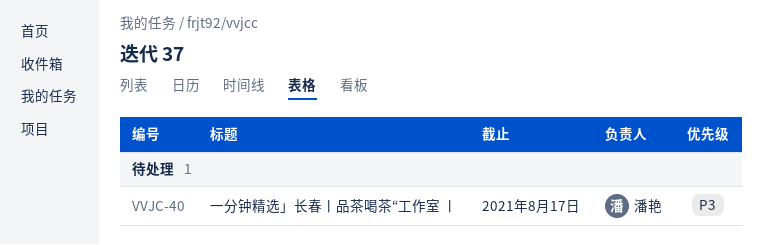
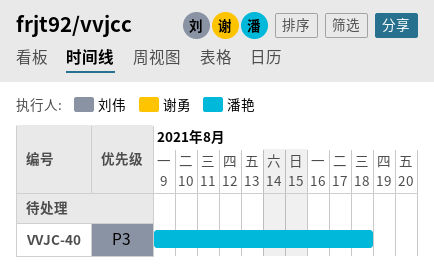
VVJC-40, due: Aug 17 -> Aug 18

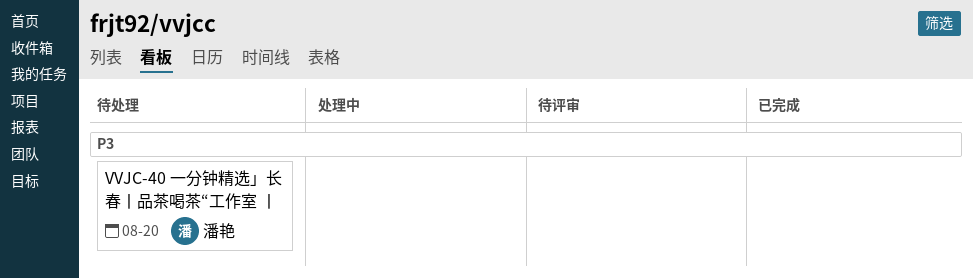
VVJC-40, due: Aug 18 -> Aug 20

